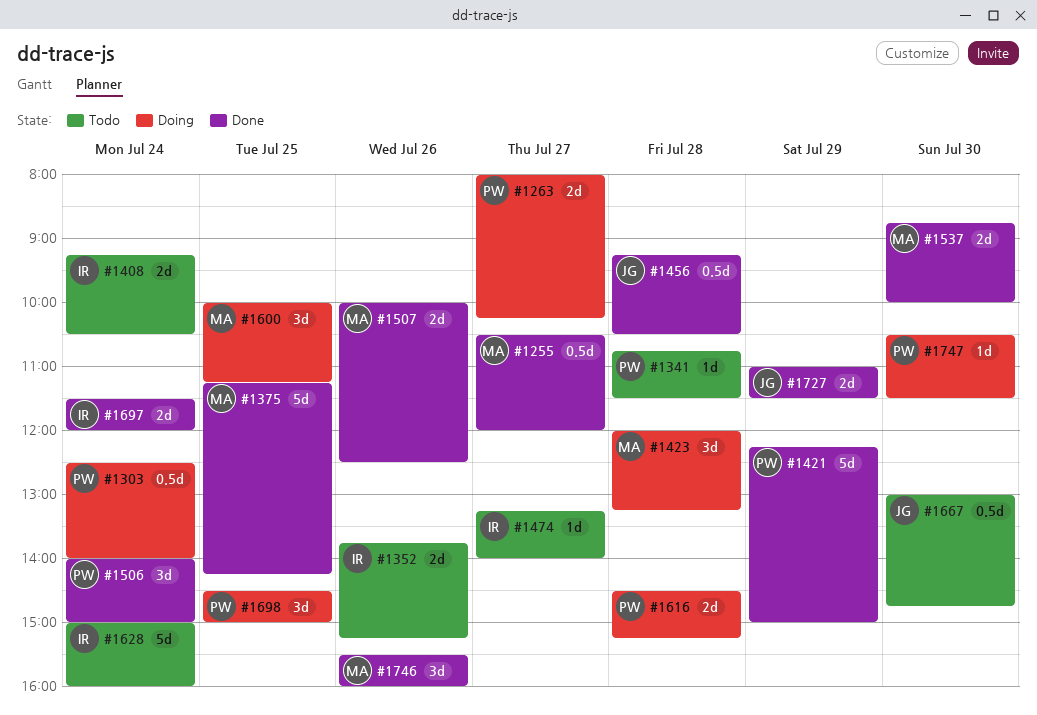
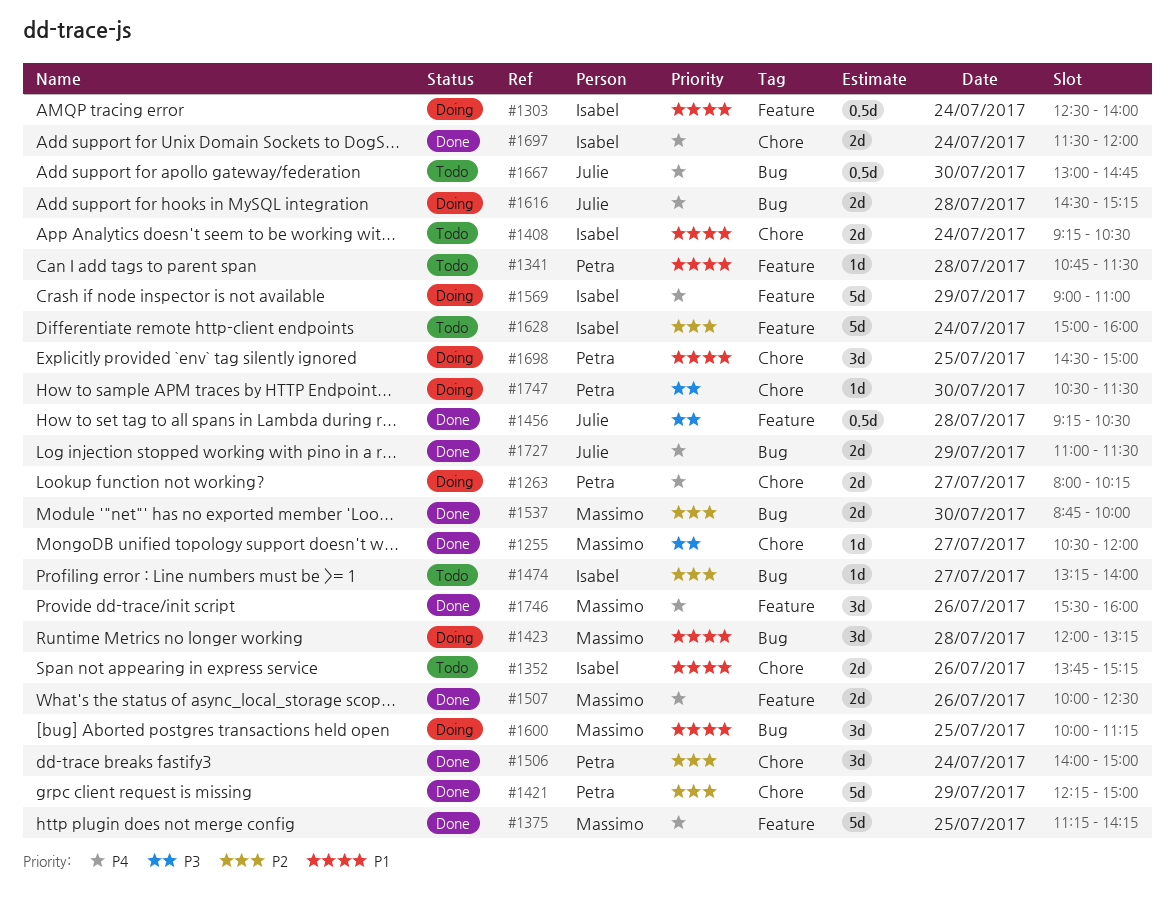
#1255, estimate: 0.5d -> 1d
#1303, owner: Petra -> Isabel
#1569: none -> present
#1616, owner: Petra -> Julie

